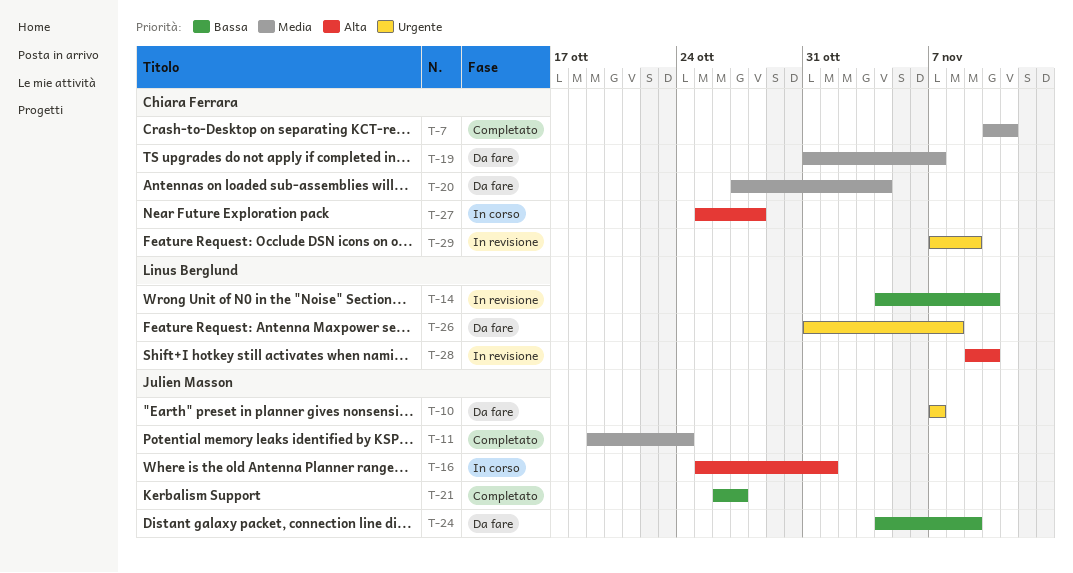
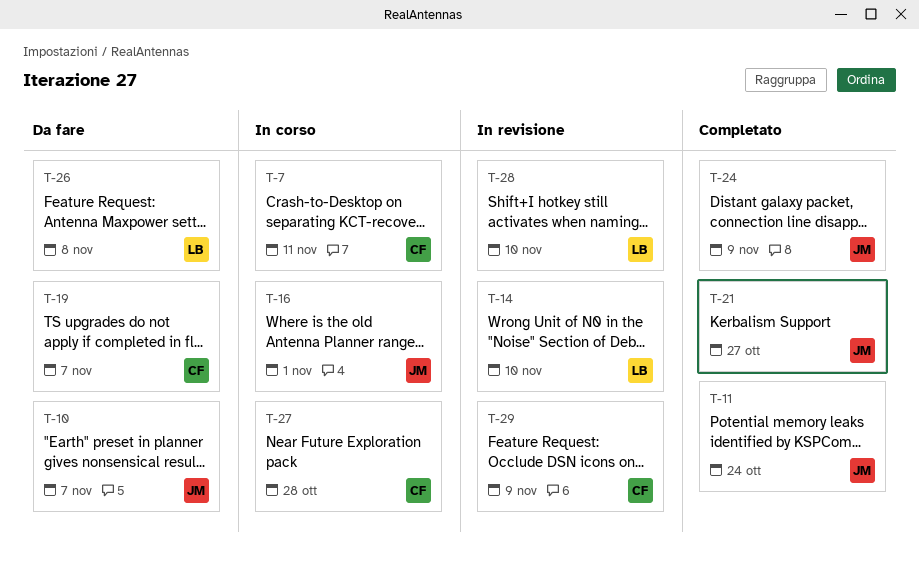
T-7, status: Completato -> In corso
T-20: present -> none
T-24, status: Da fare -> Completato

